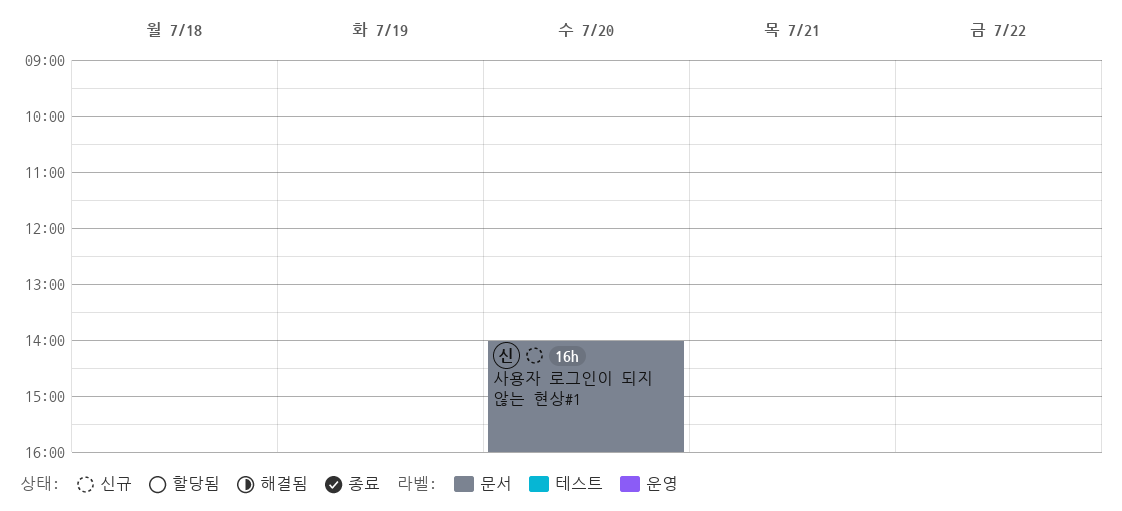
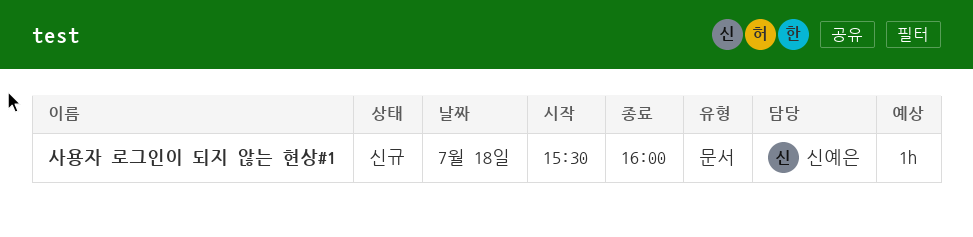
사용자 로그인이 되지 않는 현상#1, estimate: 16h -> 1h
사용자 로그인이 되지 않는 현상#1, day: Jul 20 -> Jul 18
사용자 로그인이 되지 않는 현상#1, begins: 14:00 -> 15:30

